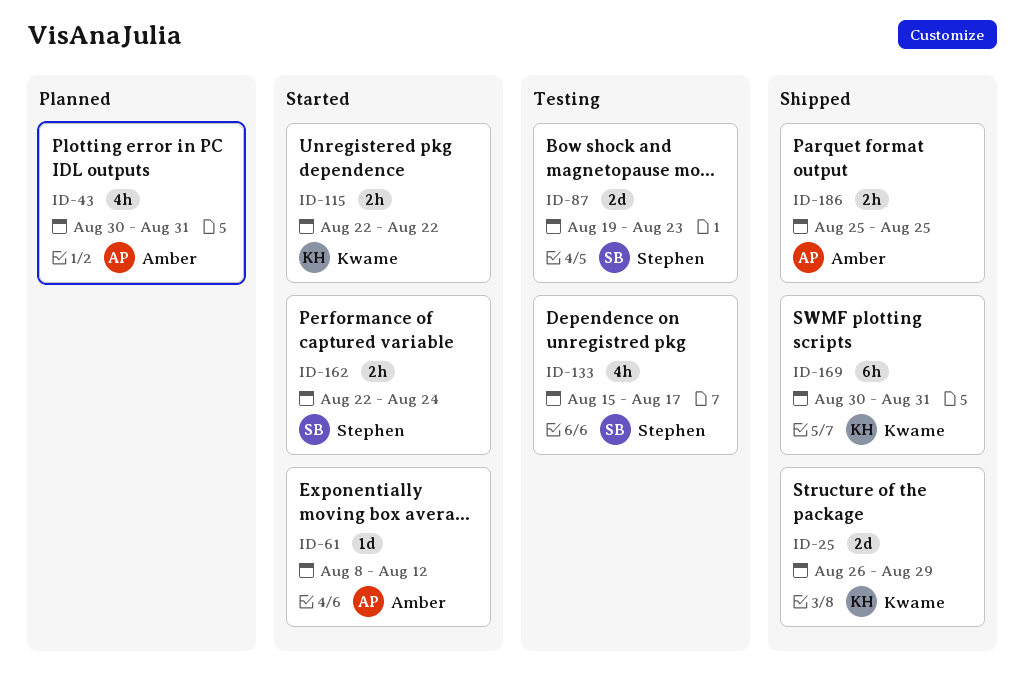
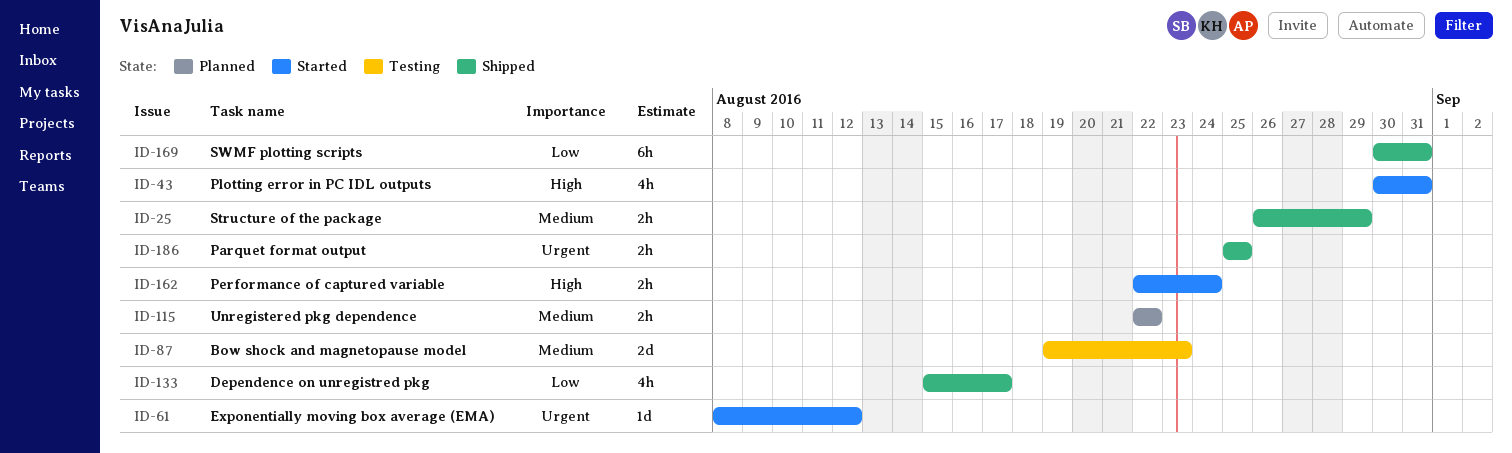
ID-25, estimate: 2d -> 2h
ID-43, status: Planned -> Started
ID-115, status: Started -> Planned
ID-133, status: Testing -> Shipped

